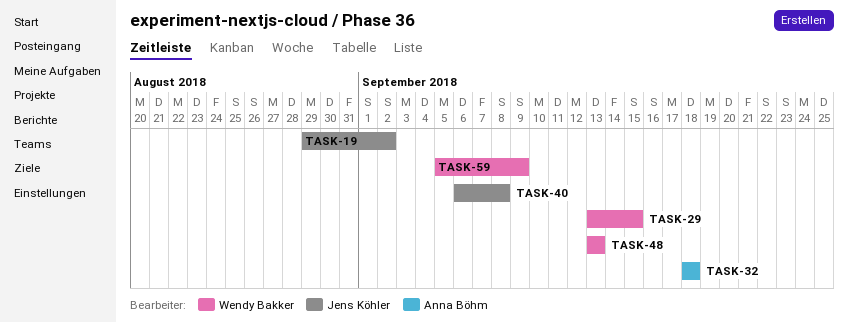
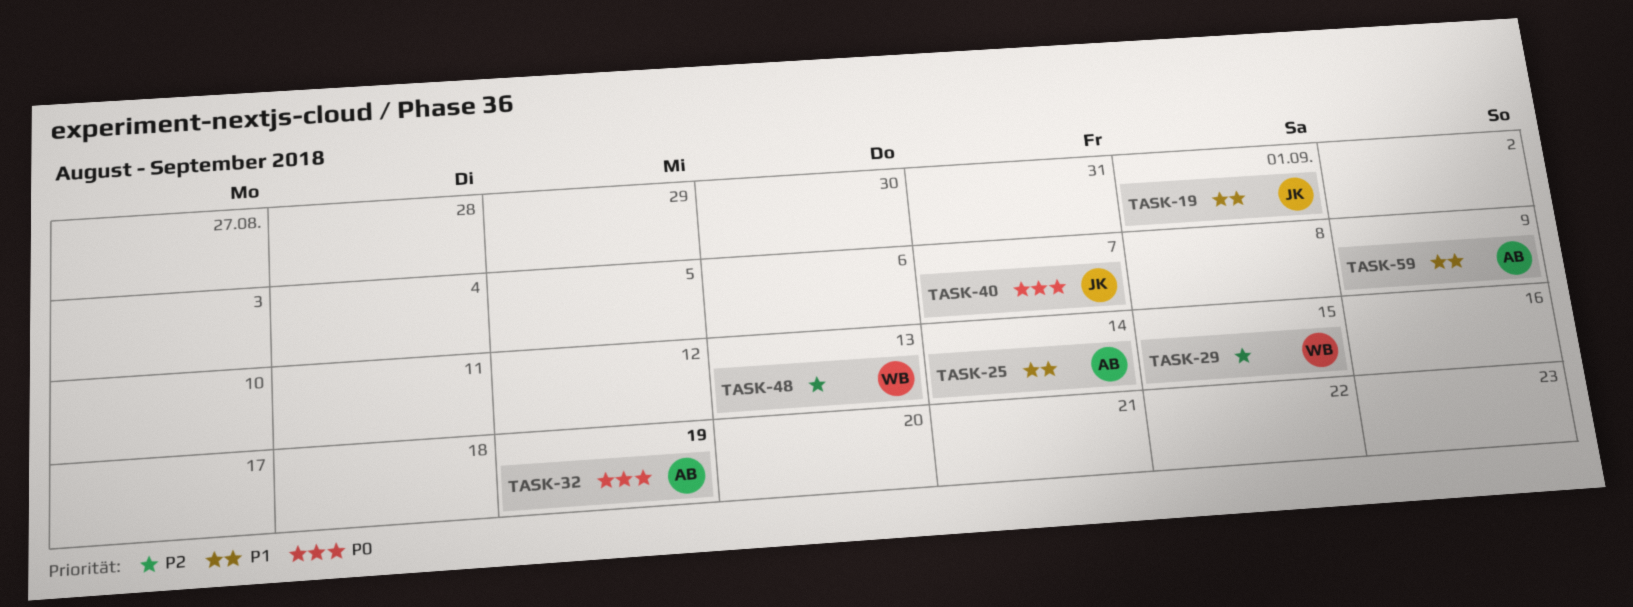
TASK-19, due: Sep 2 -> Sep 1
TASK-25: none -> present
TASK-32, due: Sep 18 -> Sep 19
TASK-40, due: Sep 8 -> Sep 7
TASK-59, owner: Wendy Bakker -> Anna Böhm

